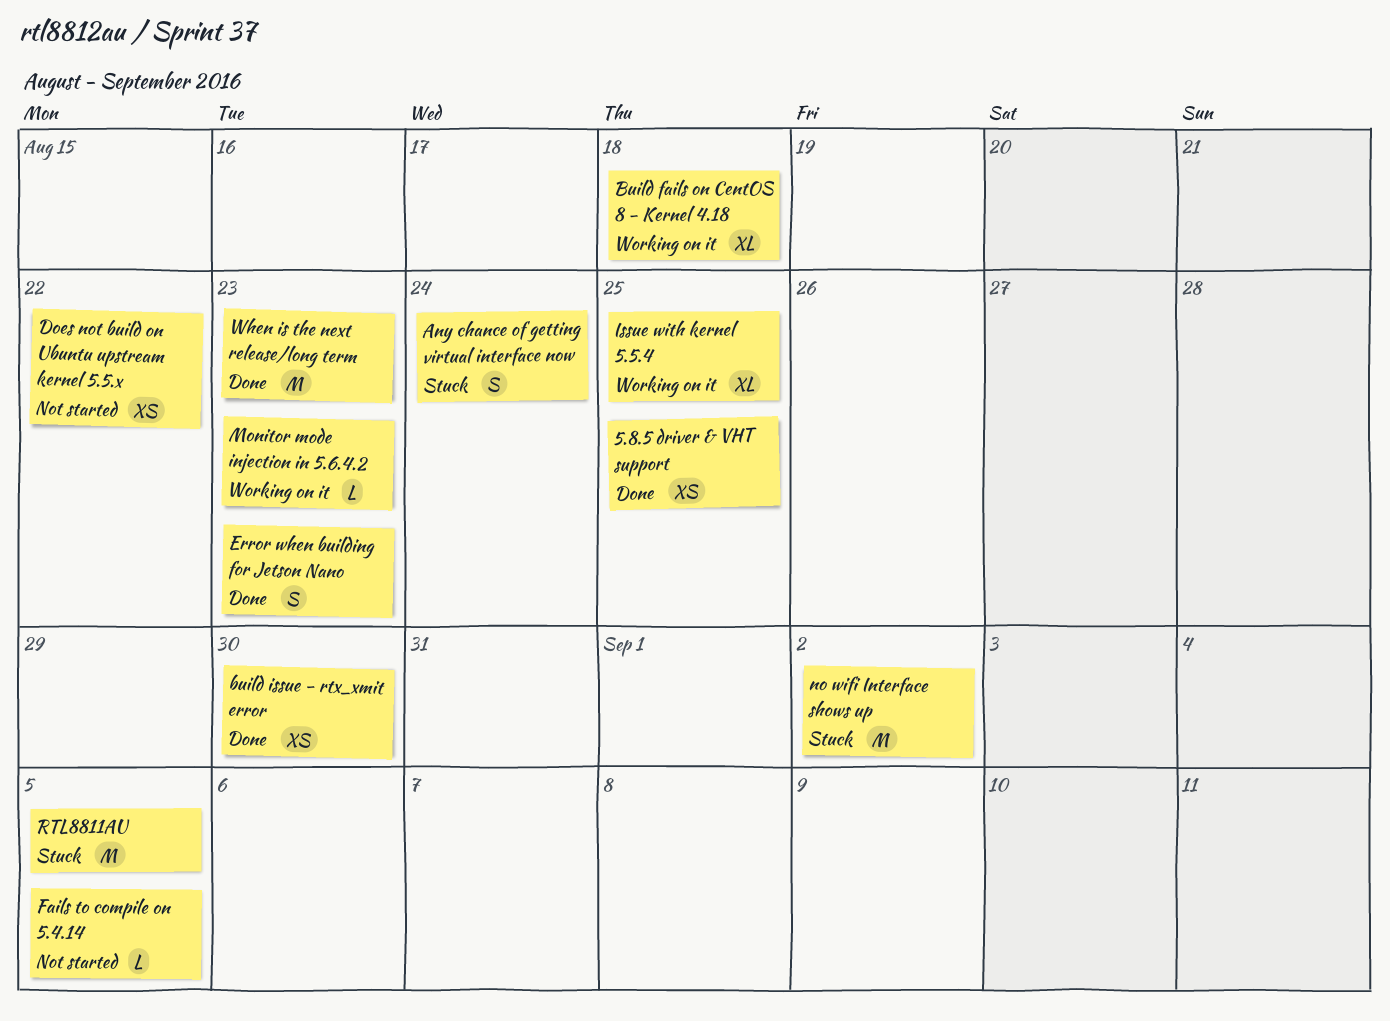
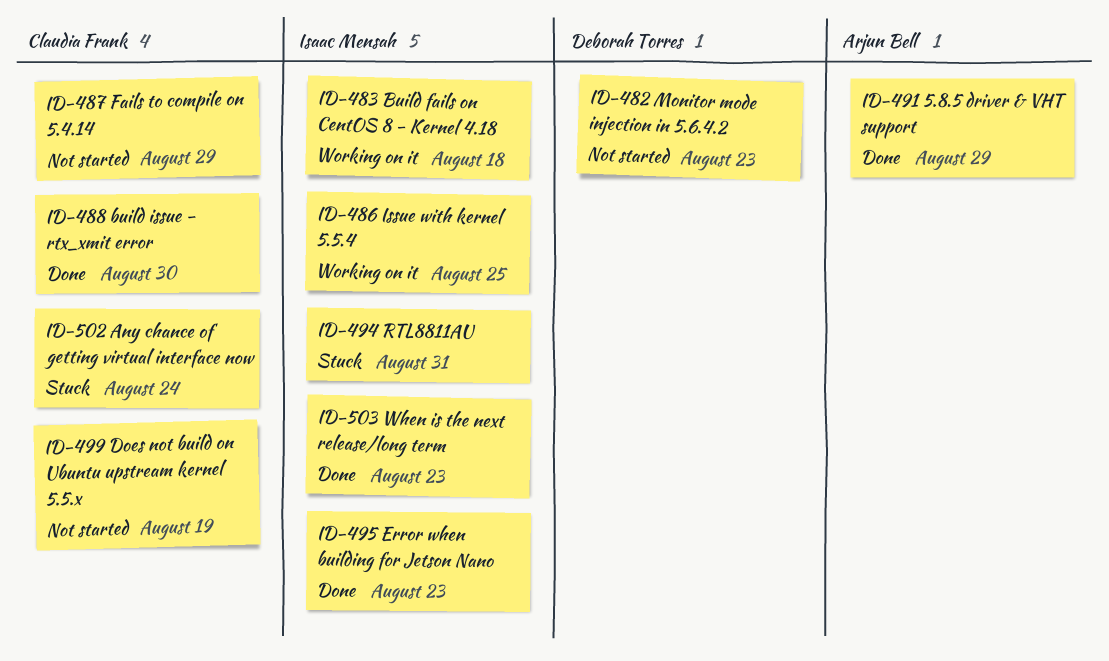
5.8.5 driver & VHT support, due: Aug 25 -> Aug 29
Does not build on Ubuntu upstream kernel 5.5.x, due: Aug 22 -> Aug 19
Fails to compile on 5.4.14, due: Sep 5 -> Aug 29
Monitor mode injection in 5.6.4.2, status: Working on it -> Not started
no wifi Interface shows up: present -> none
RTL8811AU, due: Sep 5 -> Aug 31

